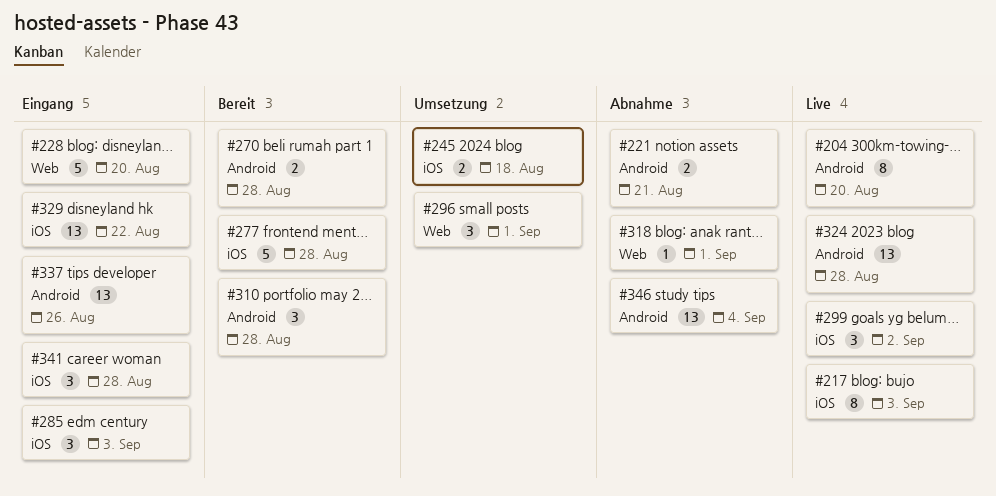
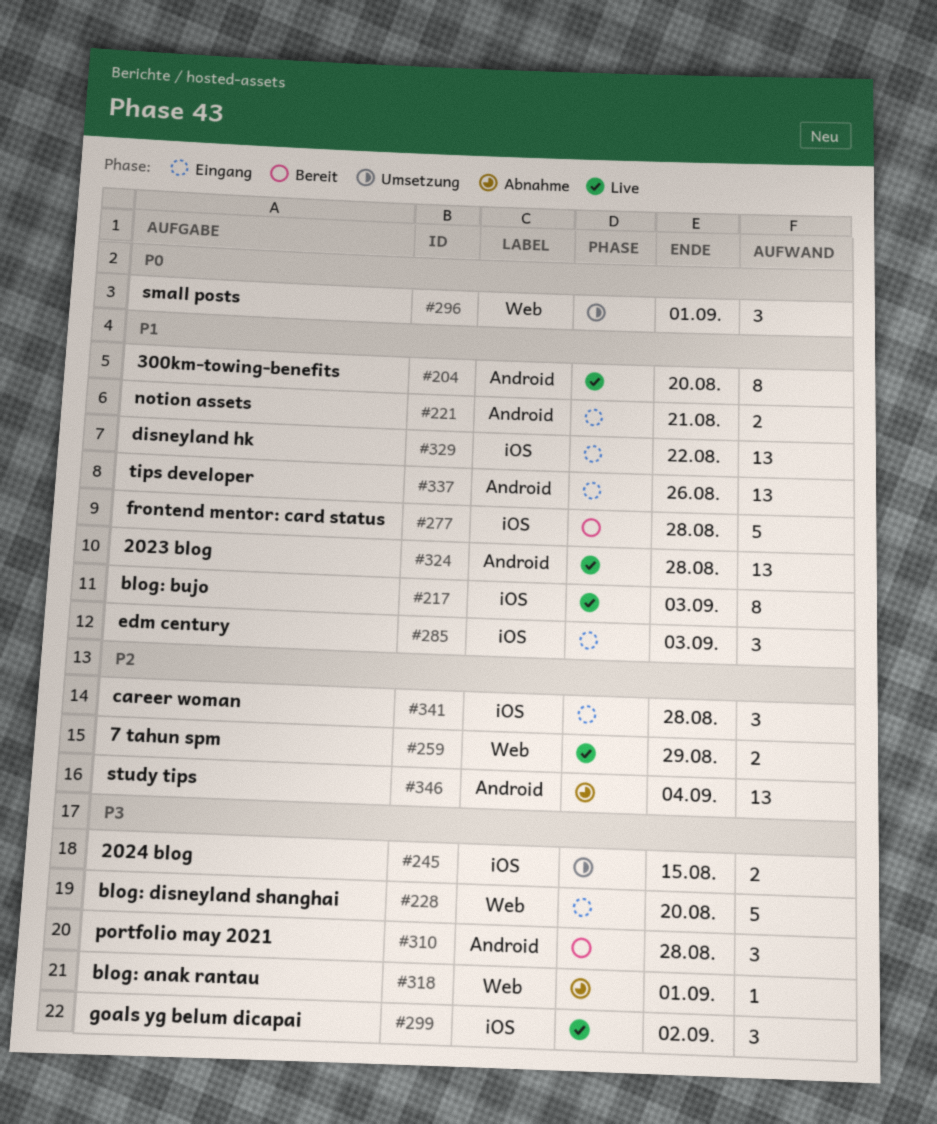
#221, status: Abnahme -> Eingang
#245, due: Aug 18 -> Aug 15
#259: none -> present
#270: present -> none

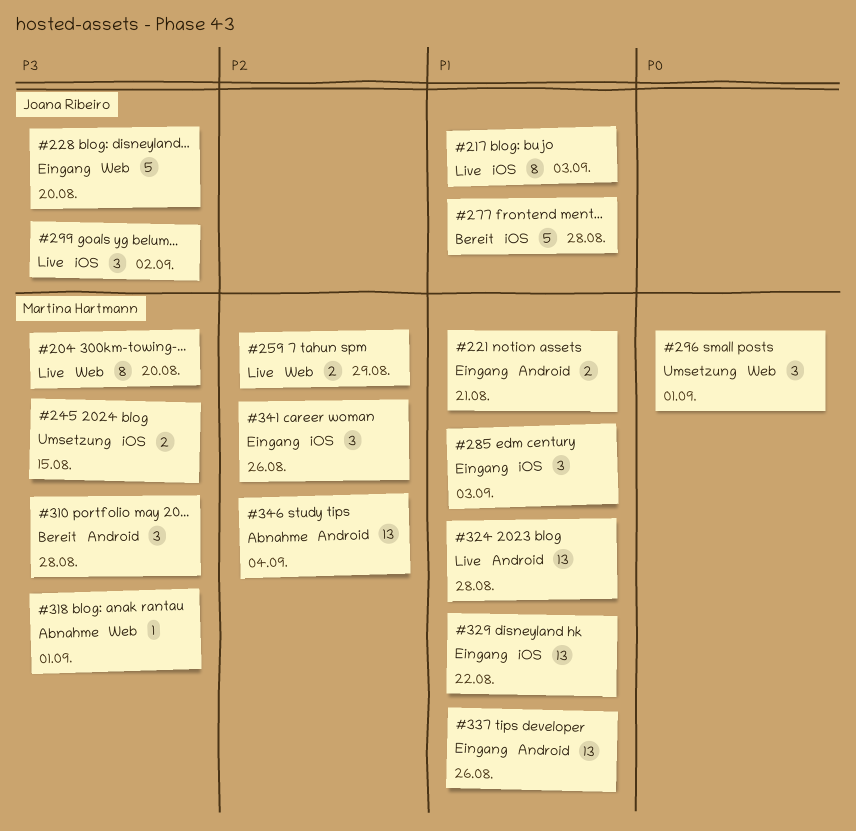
#204, priority: P1 -> P3
#204, label: Android -> Web
#341, due: Aug 28 -> Aug 26

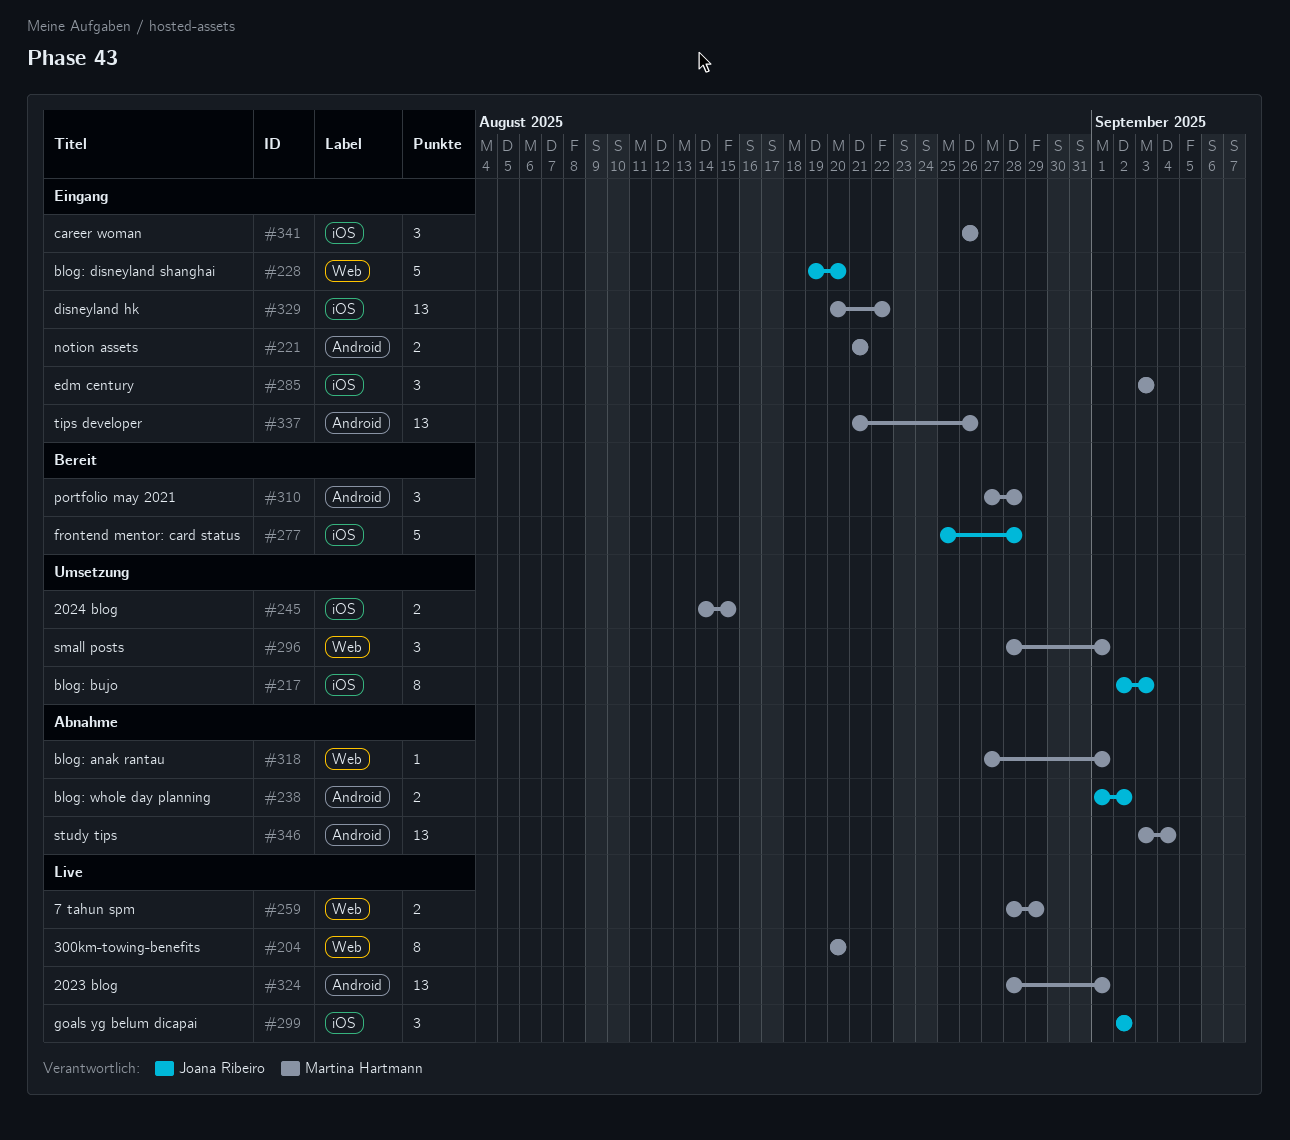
#217, status: Live -> Umsetzung
#238: none -> present
#324, due: Aug 28 -> Sep 1

